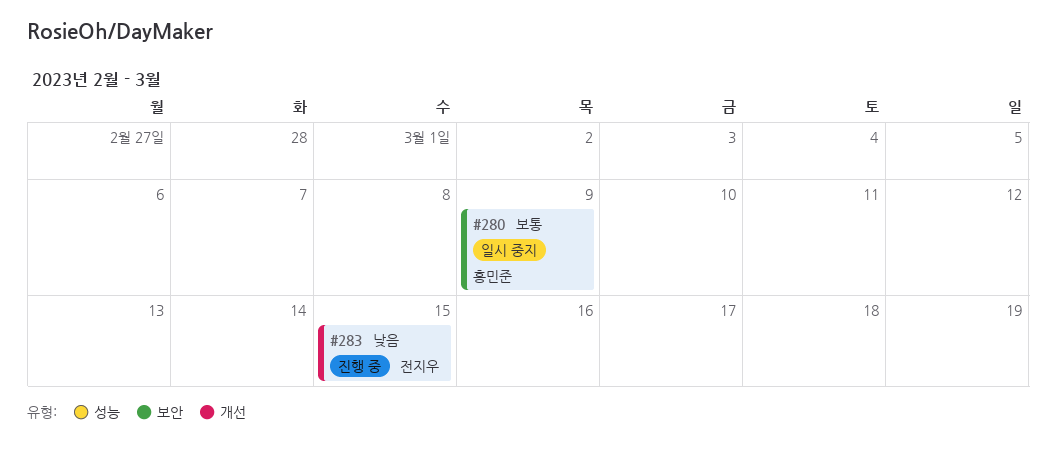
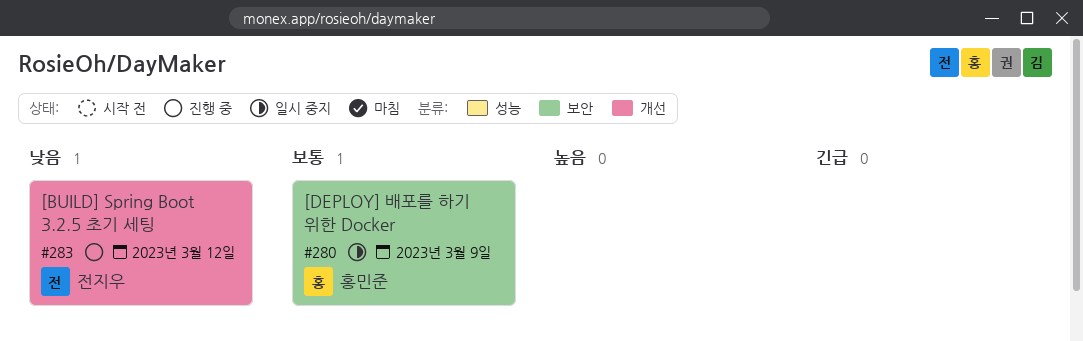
#283, due: Mar 15 -> Mar 12

